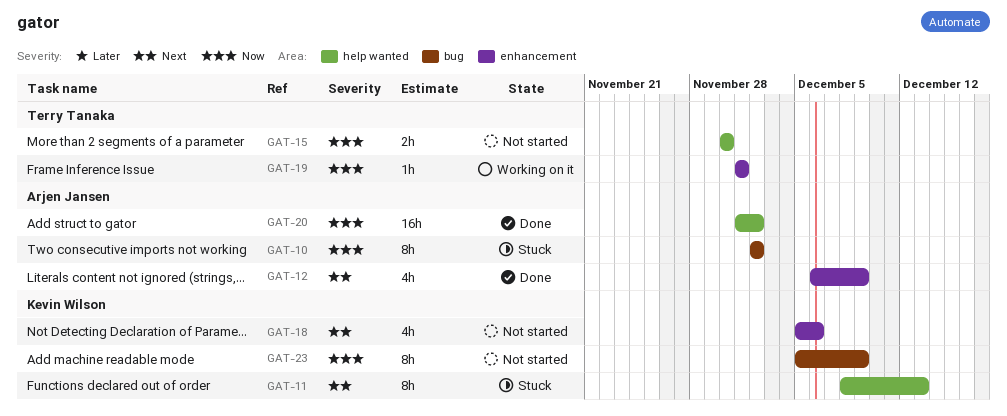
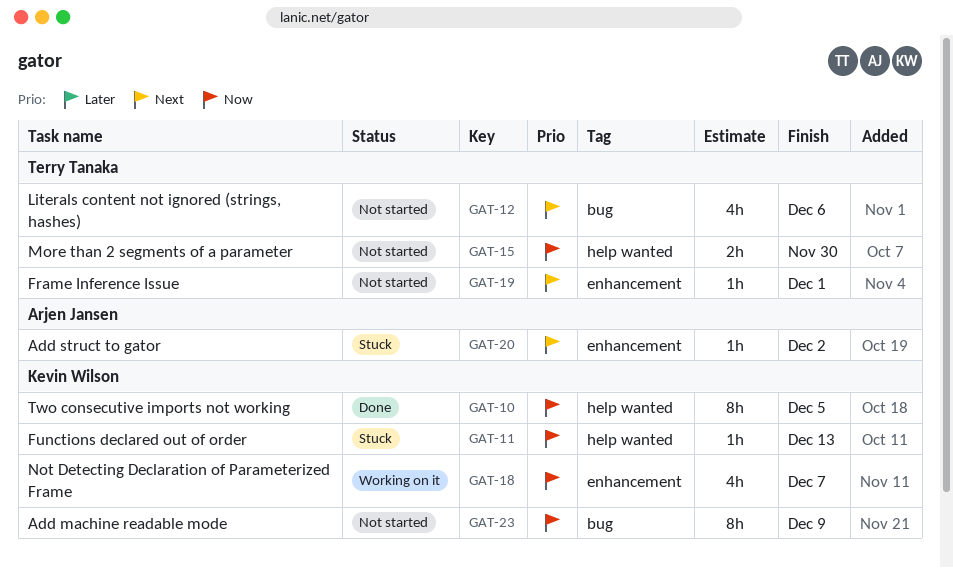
GAT-10, status: Stuck -> Done
GAT-10, owner: Arjen Jansen -> Kevin Wilson
GAT-10, label: bug -> help wanted
GAT-10, due: Dec 2 -> Dec 5
GAT-11, priority: Next -> Now
GAT-11, estimate: 8h -> 1h
GAT-12, status: Done -> Not started
GAT-12, owner: Arjen Jansen -> Terry Tanaka
GAT-12, label: enhancement -> bug
GAT-12, due: Dec 9 -> Dec 6
GAT-18, status: Not started -> Working on it
GAT-18, priority: Next -> Now
GAT-18, due: Dec 6 -> Dec 7
GAT-19, status: Working on it -> Not started
GAT-19, priority: Now -> Next
GAT-20, status: Done -> Stuck
GAT-20, priority: Now -> Next
GAT-20, label: help wanted -> enhancement
GAT-20, estimate: 16h -> 1h

